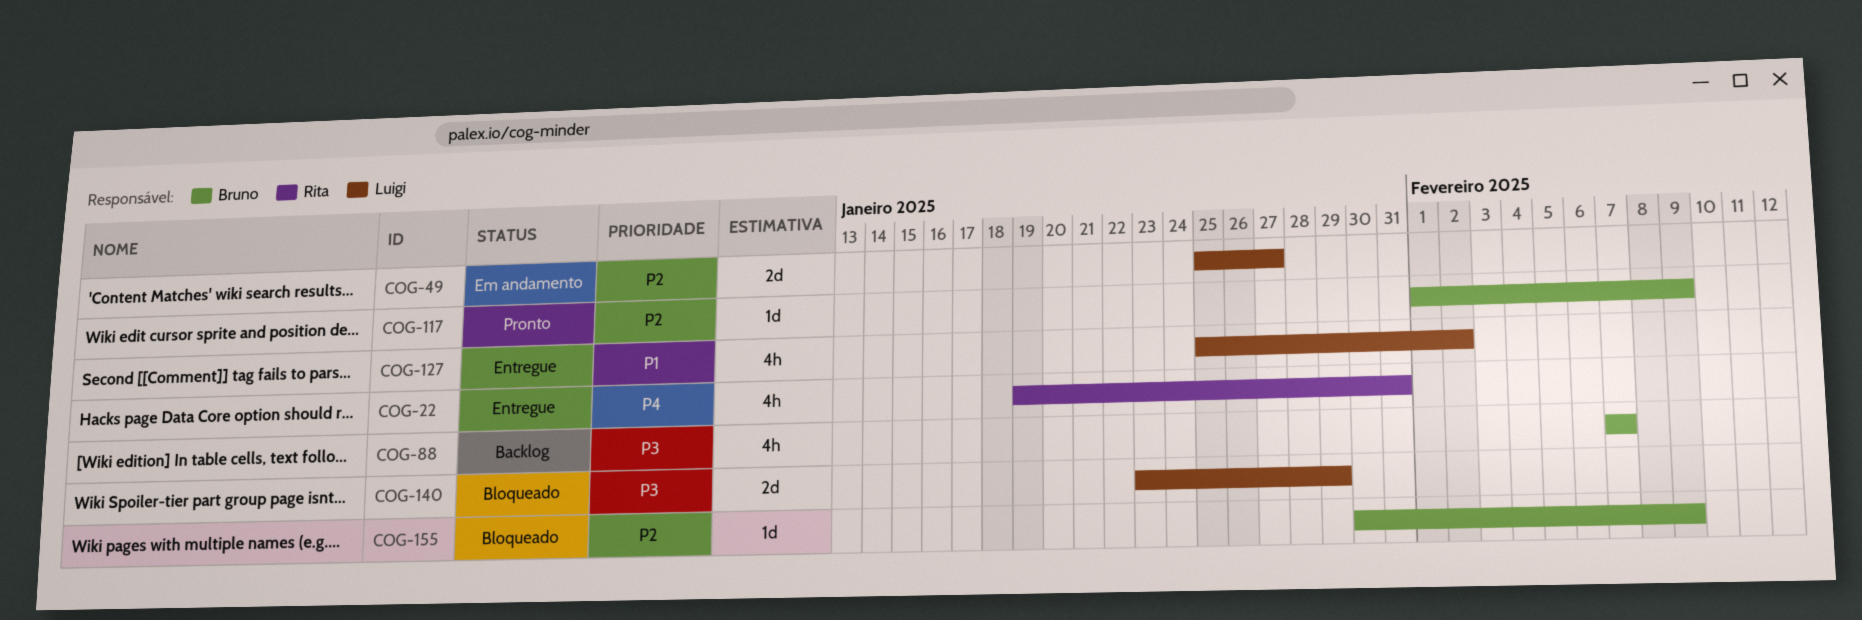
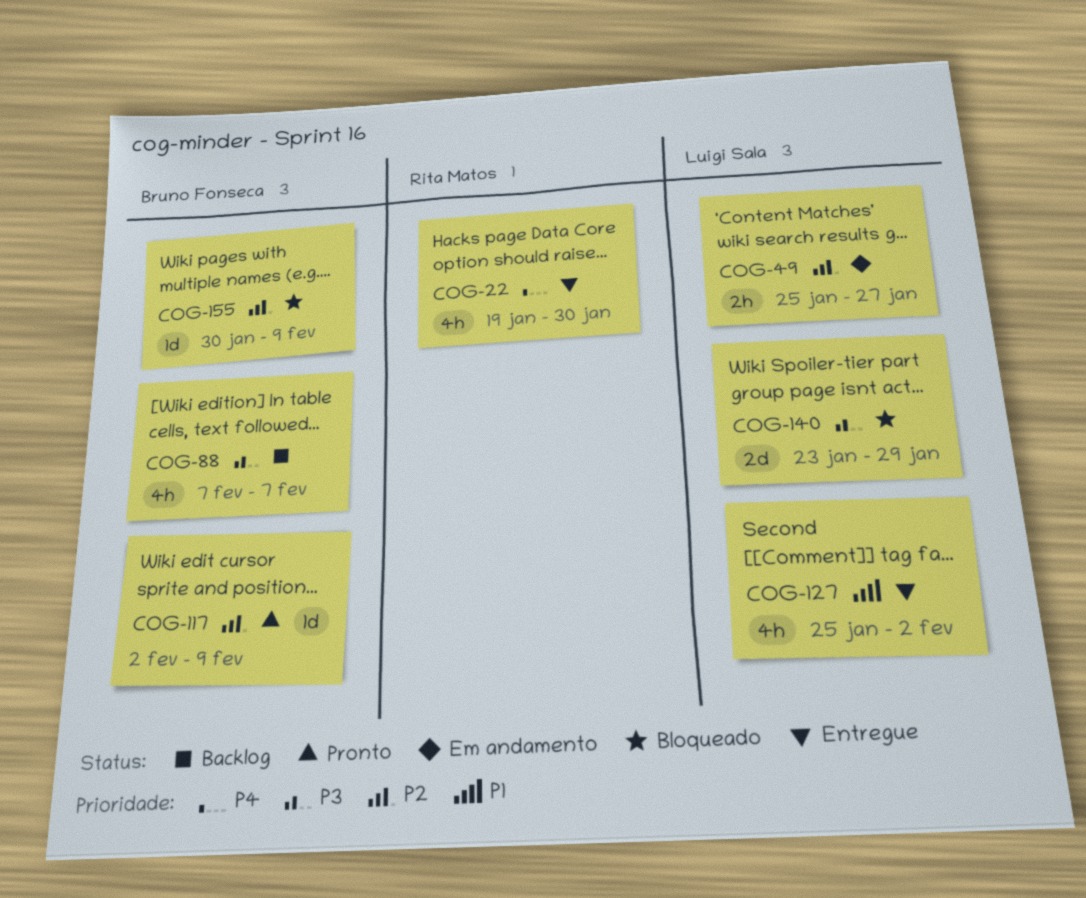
COG-22, due: Jan 31 -> Jan 30
COG-49, estimate: 2d -> 2h
COG-117, start: Feb 1 -> Feb 2

